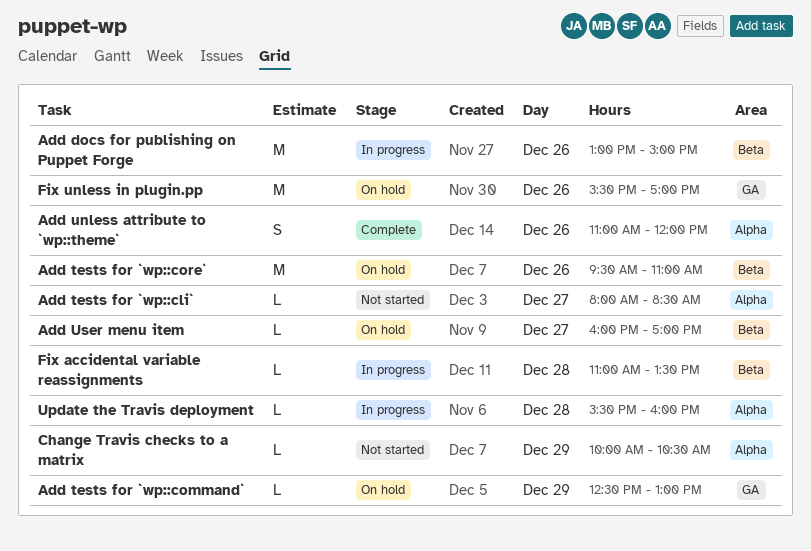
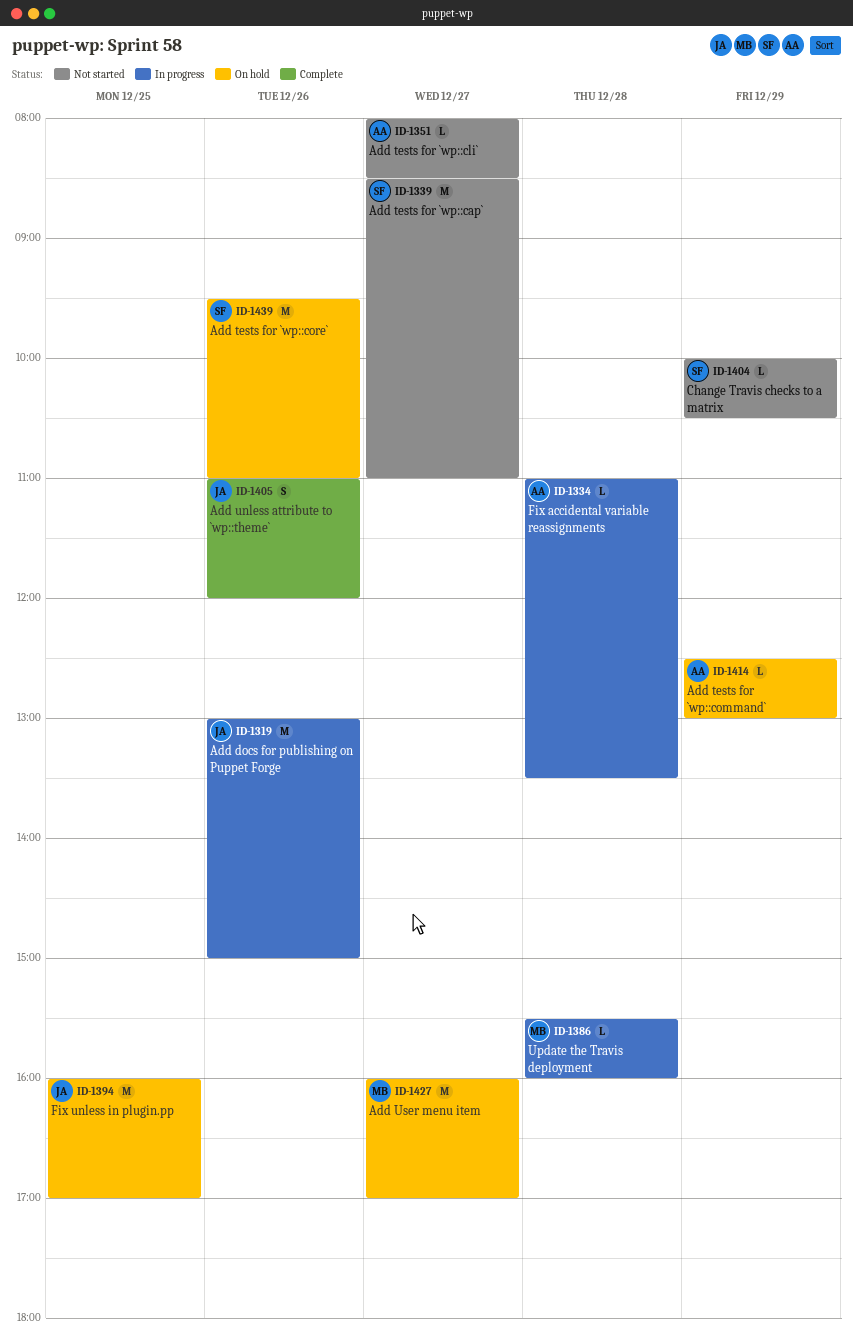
Add tests for `wp::cap`: none -> present
Add User menu item, estimate: L -> M
Fix unless in plugin.pp, day: Dec 26 -> Dec 25
Fix unless in plugin.pp, begins: 15:30 -> 16:00

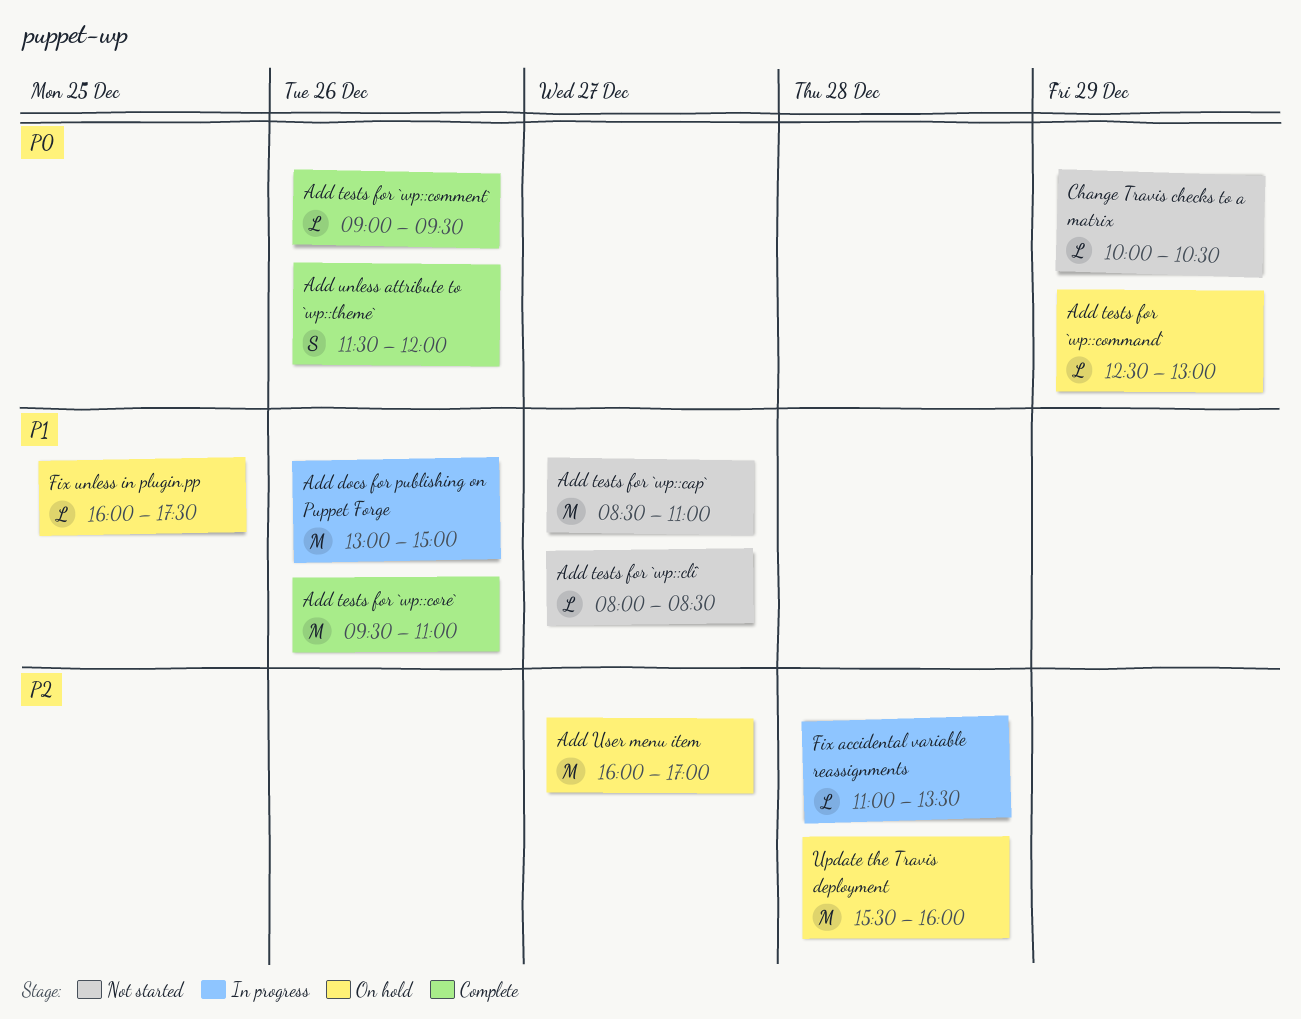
Add tests for `wp::comment`: none -> present
Add tests for `wp::core`, status: On hold -> Complete
Add unless attribute to `wp::theme`, begins: 11:00 -> 11:30
Fix unless in plugin.pp, estimate: M -> L
Fix unless in plugin.pp, ends: 17:00 -> 17:30
Update the Travis deployment, status: In progress -> On hold
Update the Travis deployment, estimate: L -> M

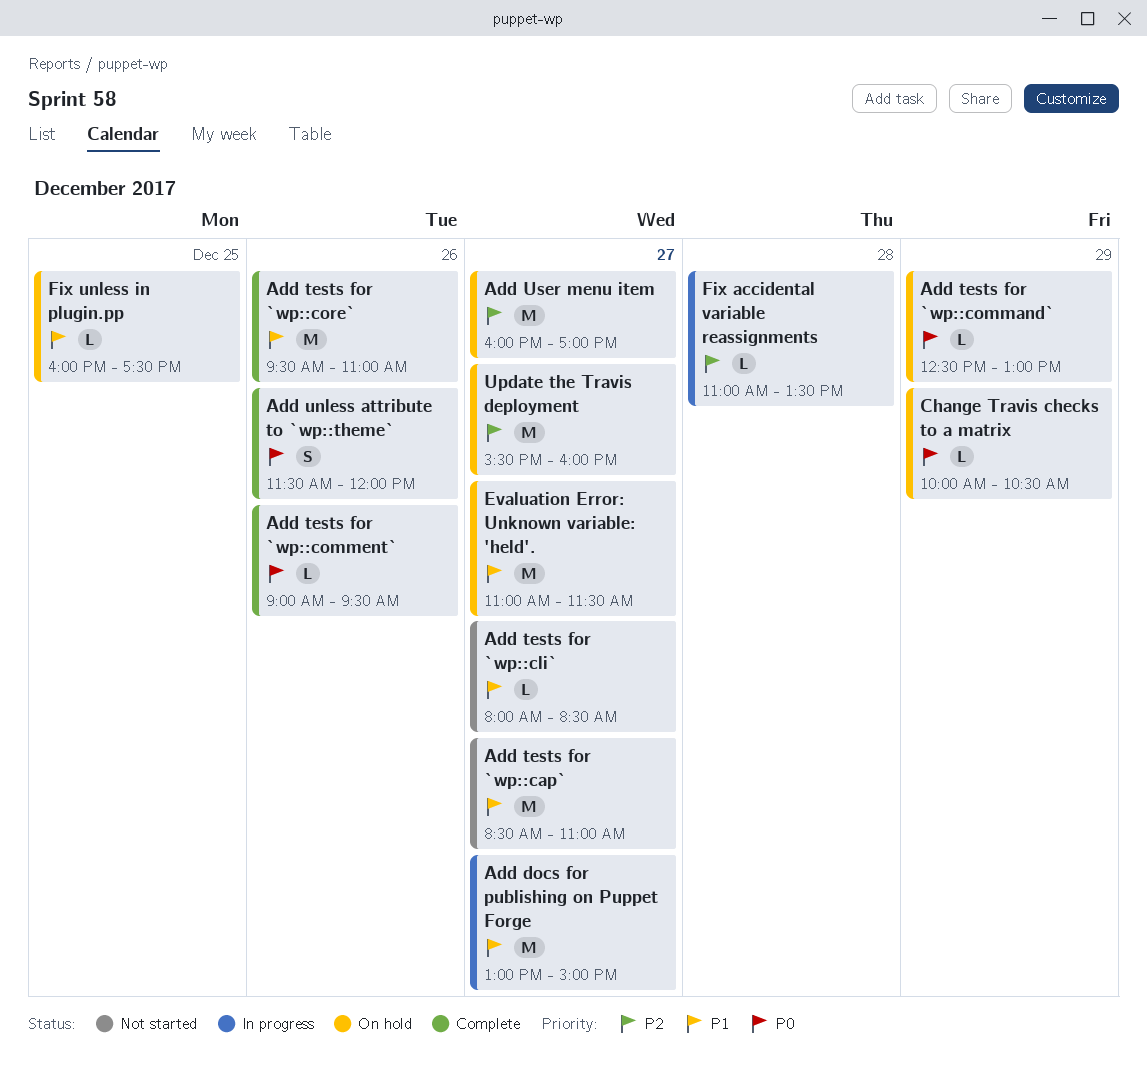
Add docs for publishing on Puppet Forge, day: Dec 26 -> Dec 27
Change Travis checks to a matrix, status: Not started -> On hold
Evaluation Error: Unknown variable: 'held'.: none -> present
Update the Travis deployment, day: Dec 28 -> Dec 27

